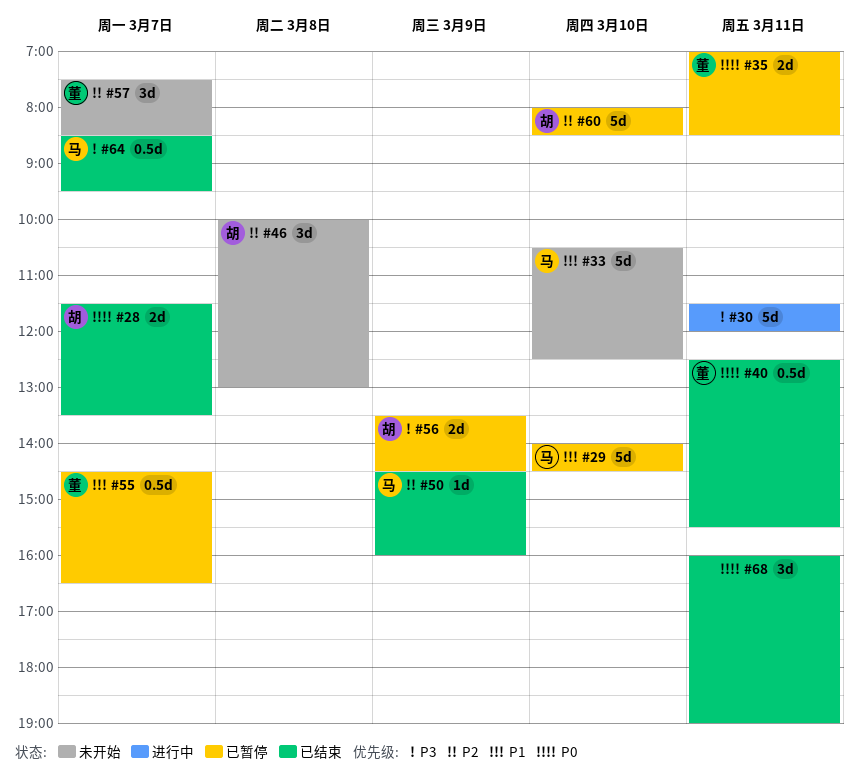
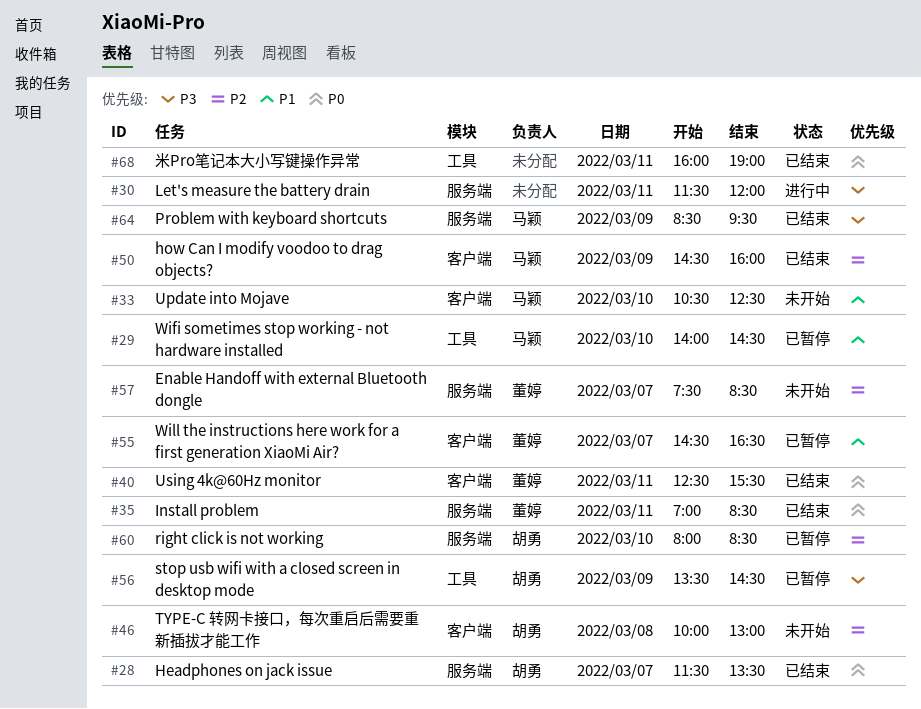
#35, status: 已暂停 -> 已结束
#64, day: Mar 7 -> Mar 9

